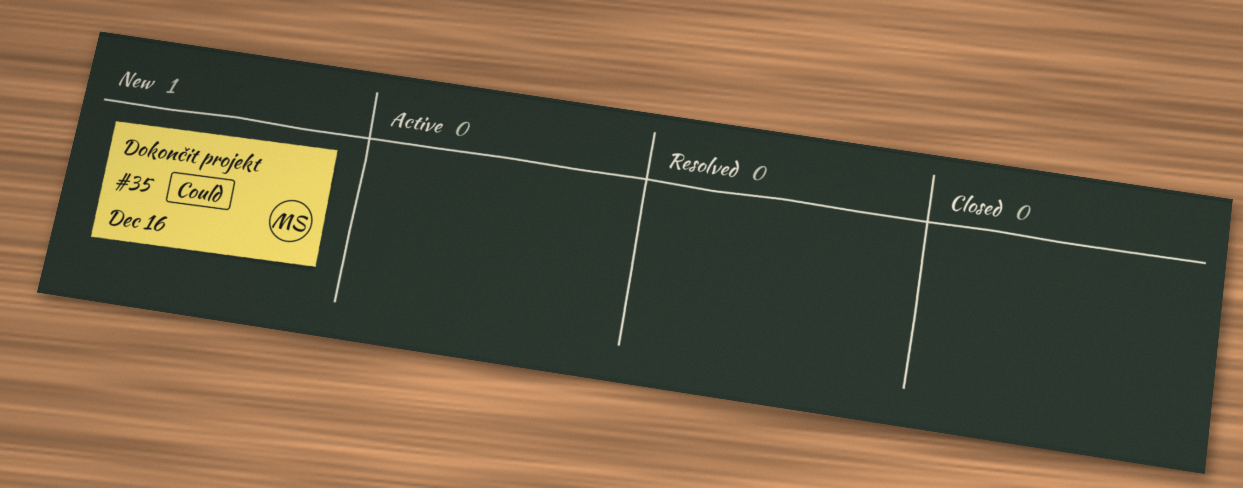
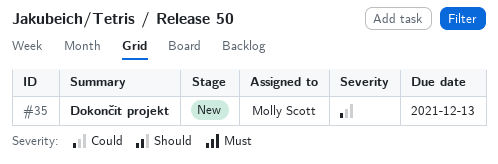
#35, due: Dec 16 -> Dec 13

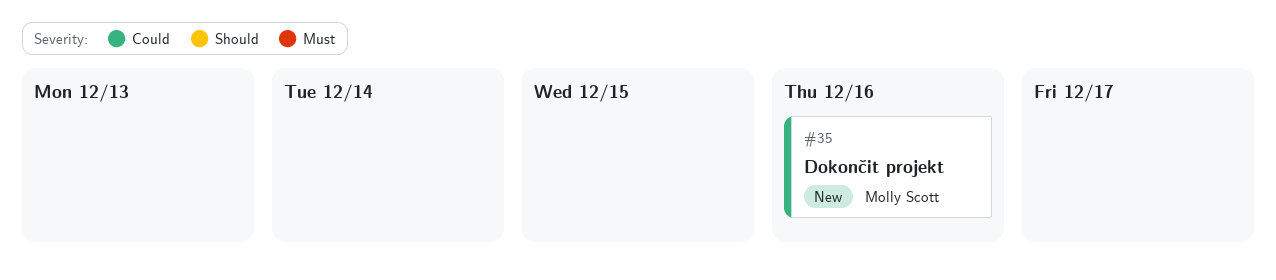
#35, due: Dec 13 -> Dec 16

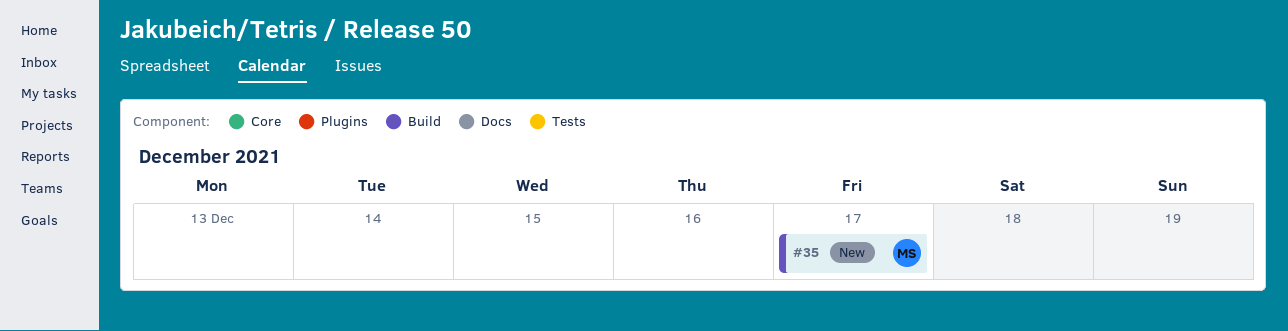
#35, due: Dec 16 -> Dec 17

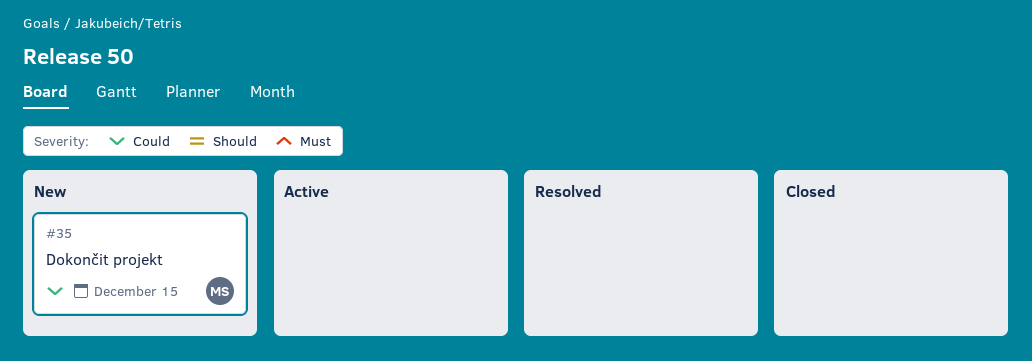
#35, due: Dec 17 -> Dec 15

